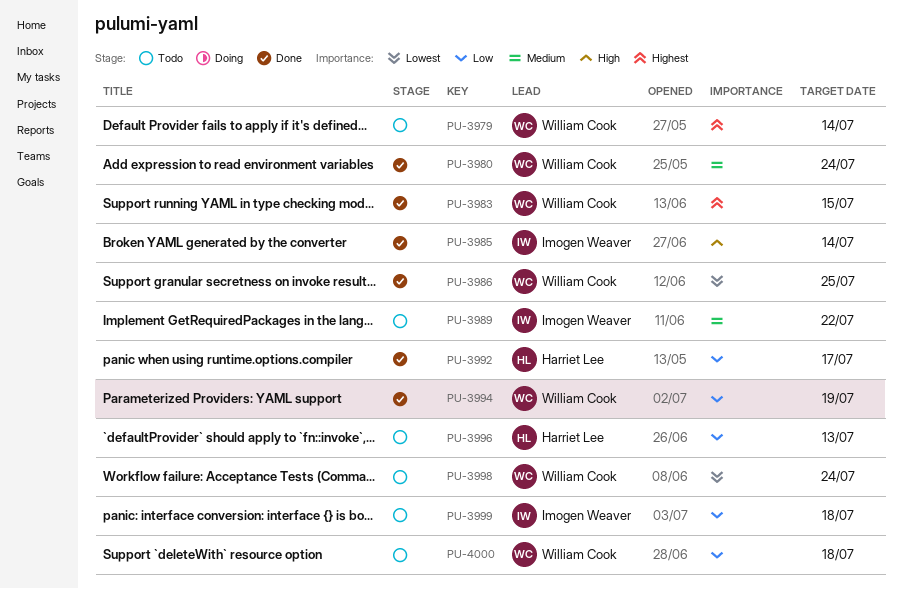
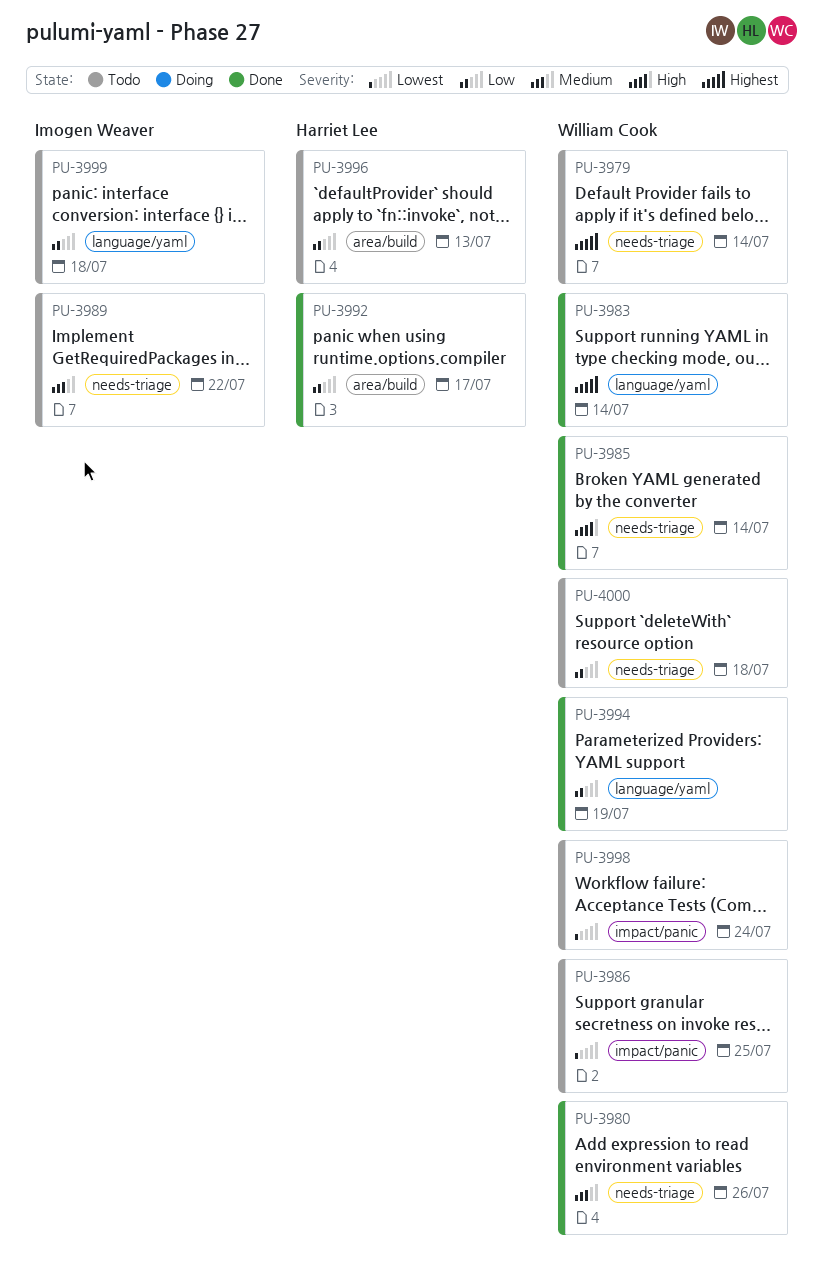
PU-3980, due: Jul 24 -> Jul 26
PU-3983, due: Jul 15 -> Jul 14
PU-3985, owner: Imogen Weaver -> William Cook
PU-3986, status: Done -> Todo

